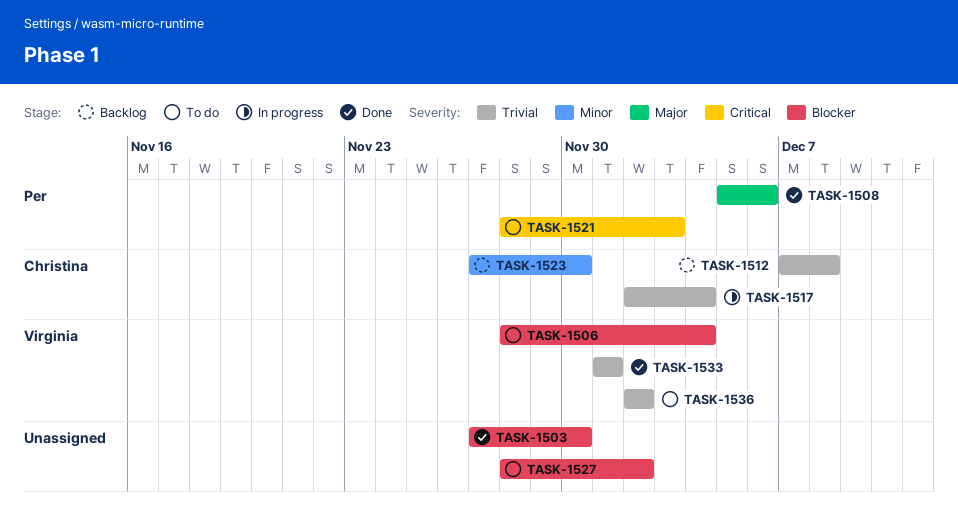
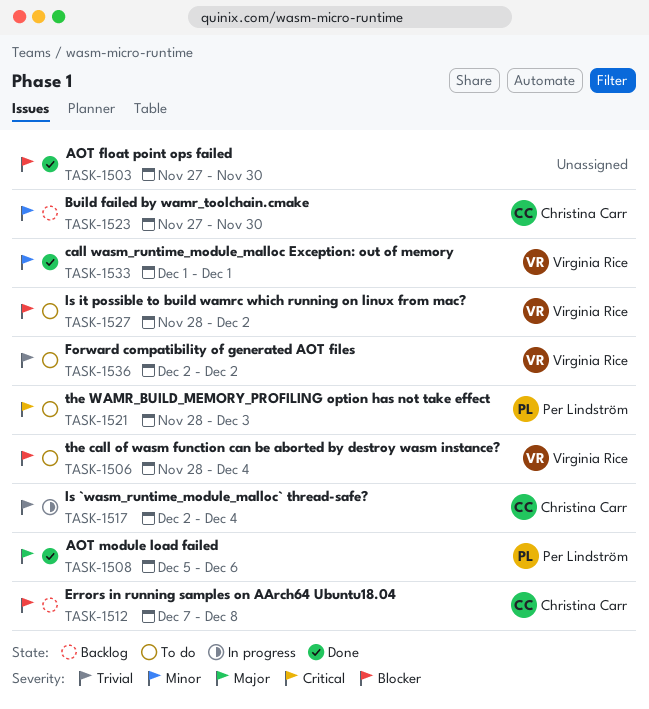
TASK-1512, priority: Trivial -> Blocker
TASK-1527, owner: none -> Virginia Rice
TASK-1533, priority: Trivial -> Minor

